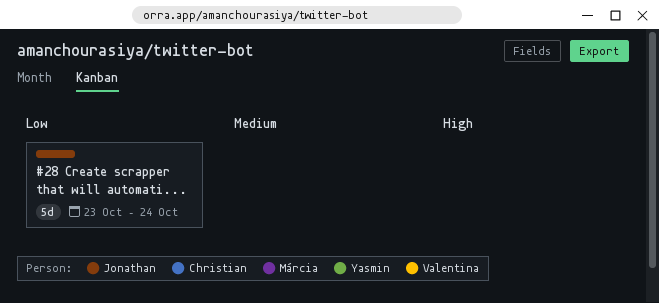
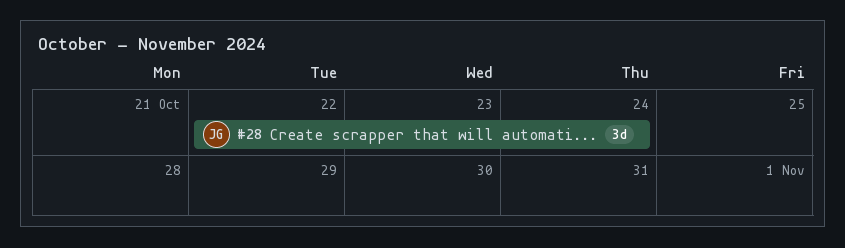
#28, estimate: 5d -> 3d
#28, start: Oct 23 -> Oct 22

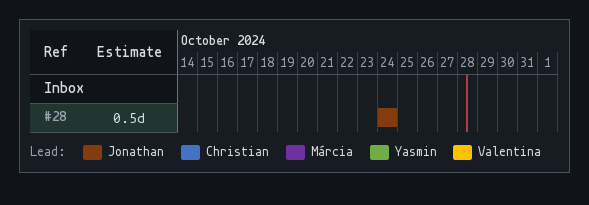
#28, estimate: 3d -> 0.5d
#28, start: Oct 22 -> Oct 24

